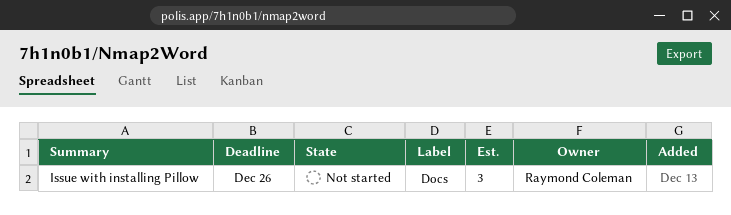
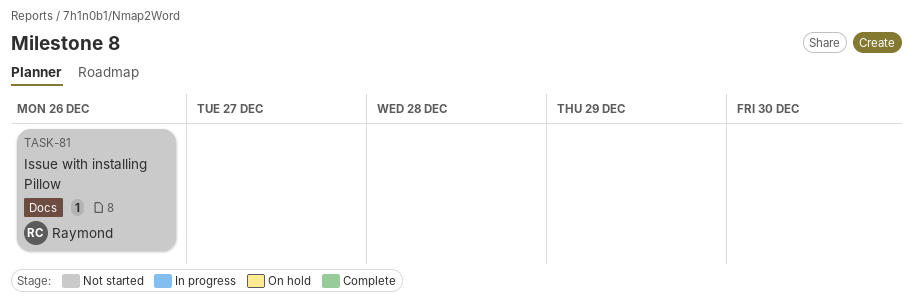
Issue with installing Pillow, estimate: 3 -> 1

